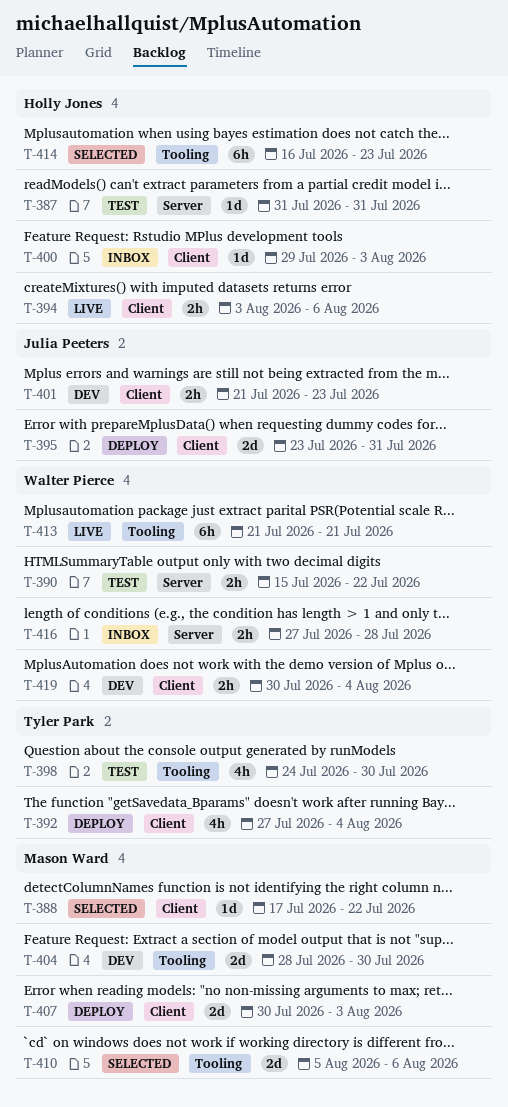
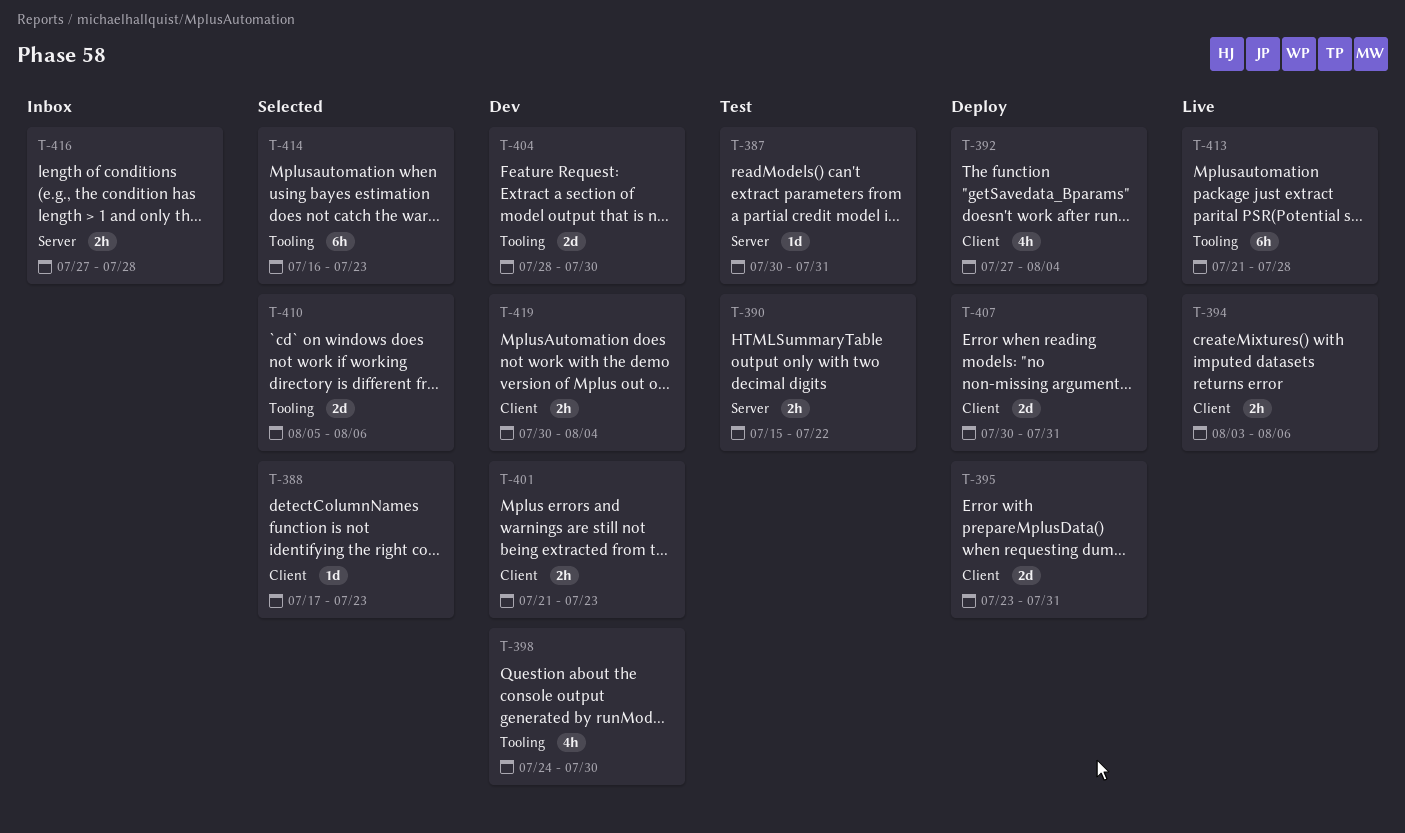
T-387, start: Jul 31 -> Jul 30
T-388, due: Jul 22 -> Jul 23
T-398, status: Test -> Dev
T-400: present -> none
T-407, due: Aug 3 -> Jul 31
T-413, due: Jul 21 -> Jul 28

